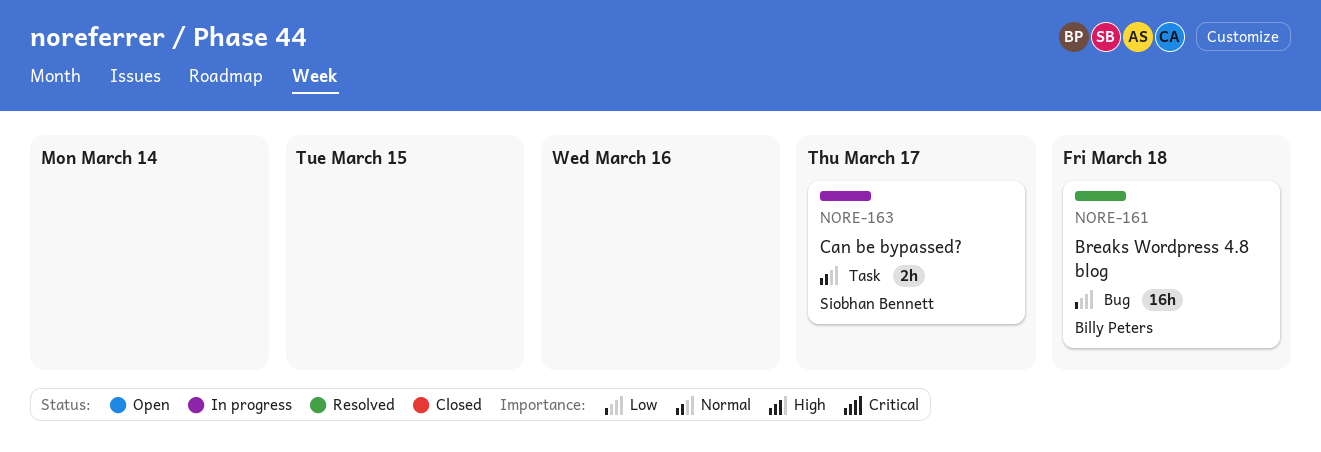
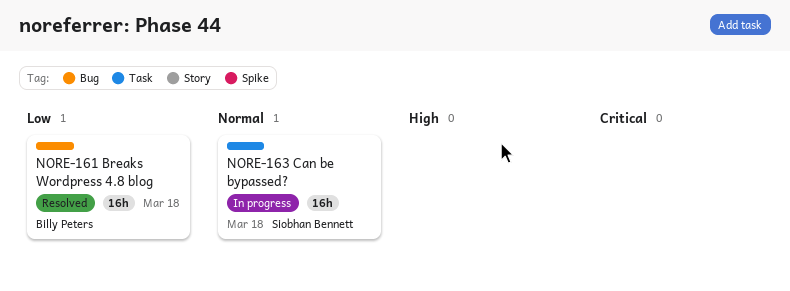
NORE-163, estimate: 2h -> 16h
NORE-163, due: Mar 17 -> Mar 18

